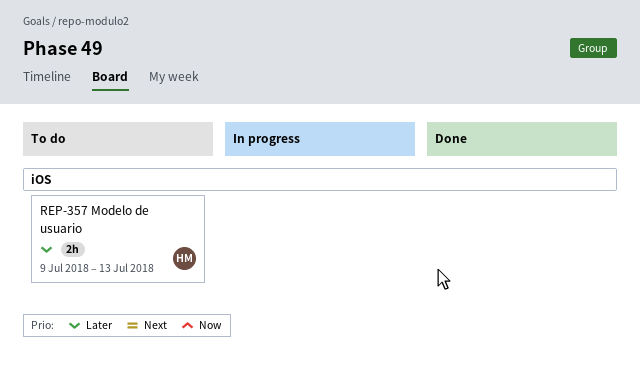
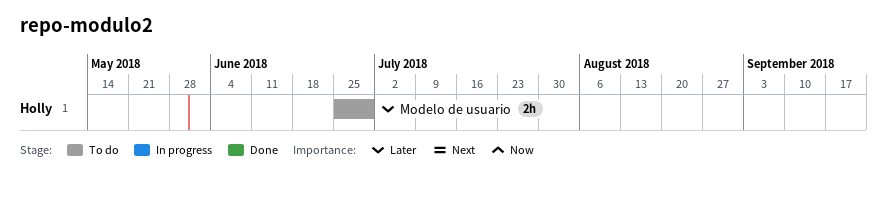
Modelo de usuario, start: Jul 9 -> Jun 25
Modelo de usuario, due: Jul 13 -> Jun 29

